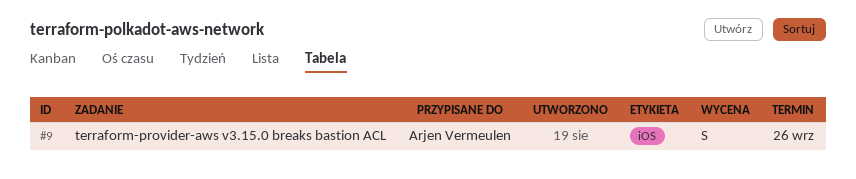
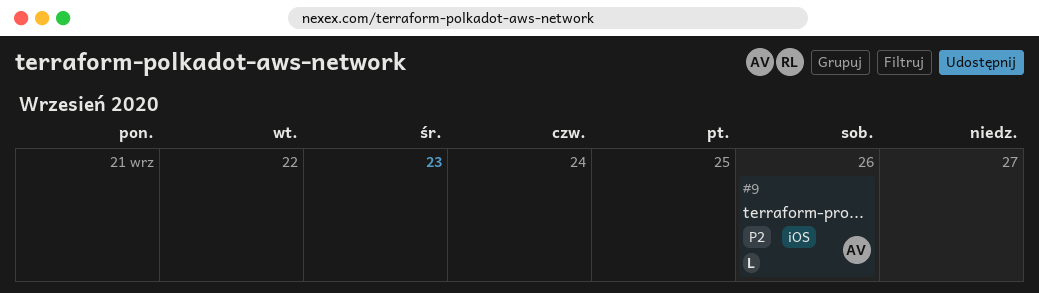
#9, estimate: S -> L

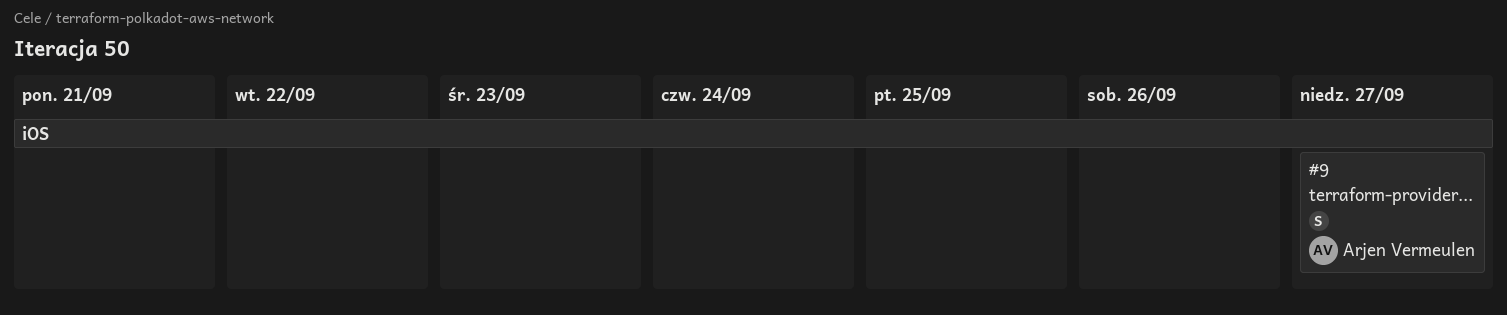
#9, estimate: L -> S
#9, due: Sep 26 -> Sep 27

